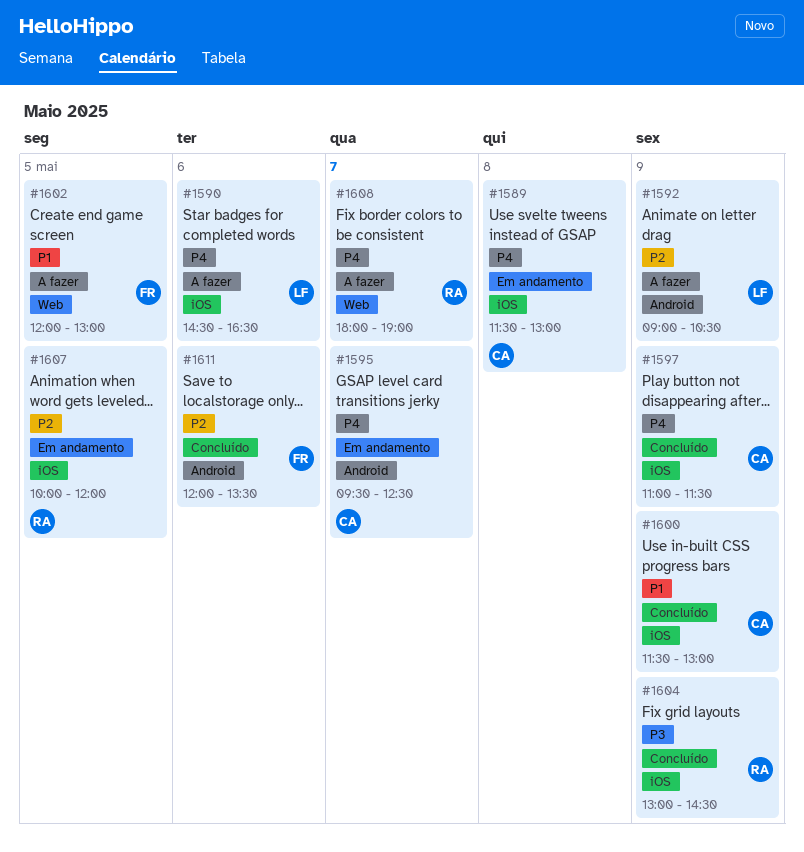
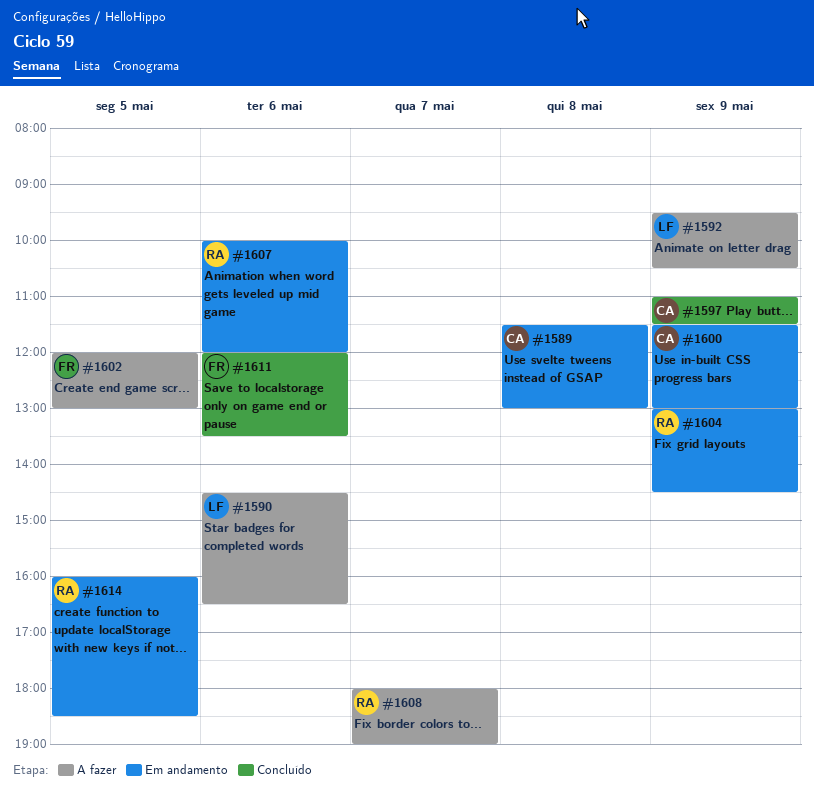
#1592, begins: 09:00 -> 09:30
#1595: present -> none
#1600, status: Concluído -> Em andamento
#1604, status: Concluído -> Em andamento
#1607, day: May 5 -> May 6
#1614: none -> present

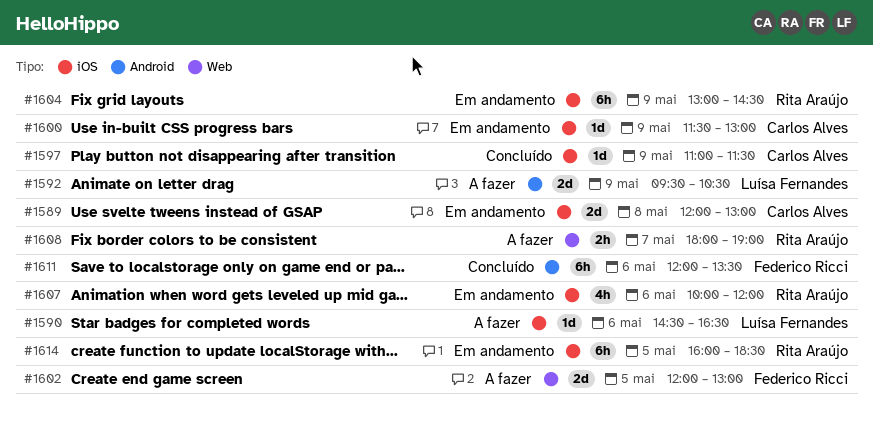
#1589, begins: 11:30 -> 12:00

